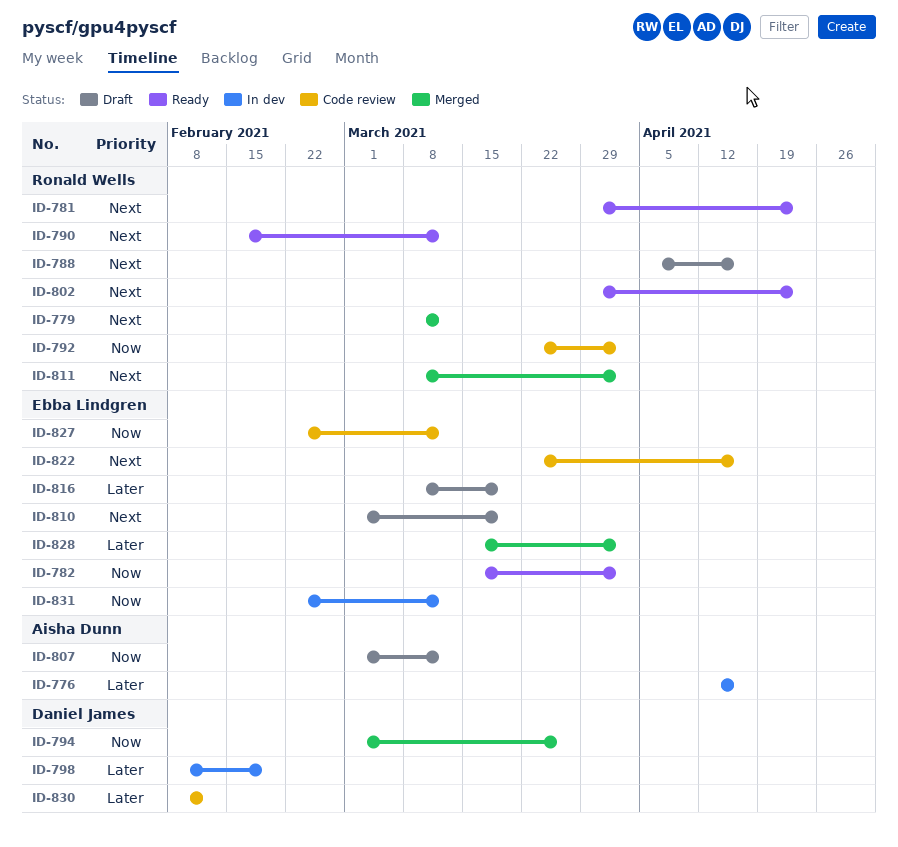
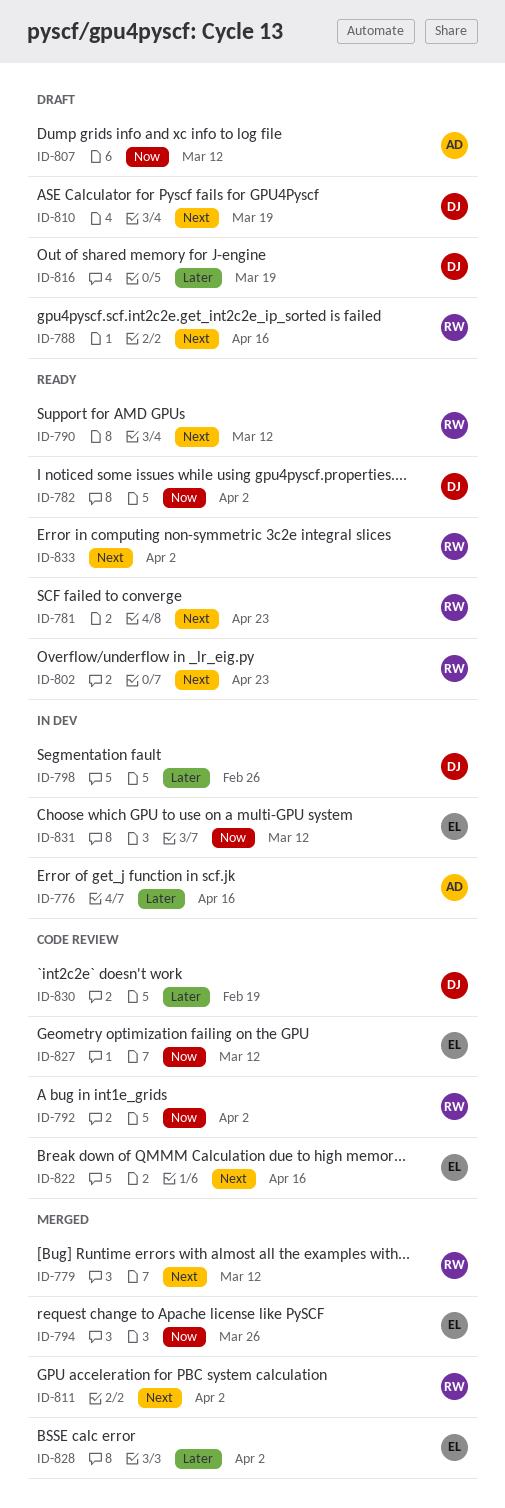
ID-782, owner: Ebba Lindgren -> Daniel James
ID-794, owner: Daniel James -> Ebba Lindgren
ID-798, due: Feb 19 -> Feb 26
ID-810, owner: Ebba Lindgren -> Daniel James
ID-816, owner: Ebba Lindgren -> Daniel James
ID-830, due: Feb 12 -> Feb 19
ID-833: none -> present

